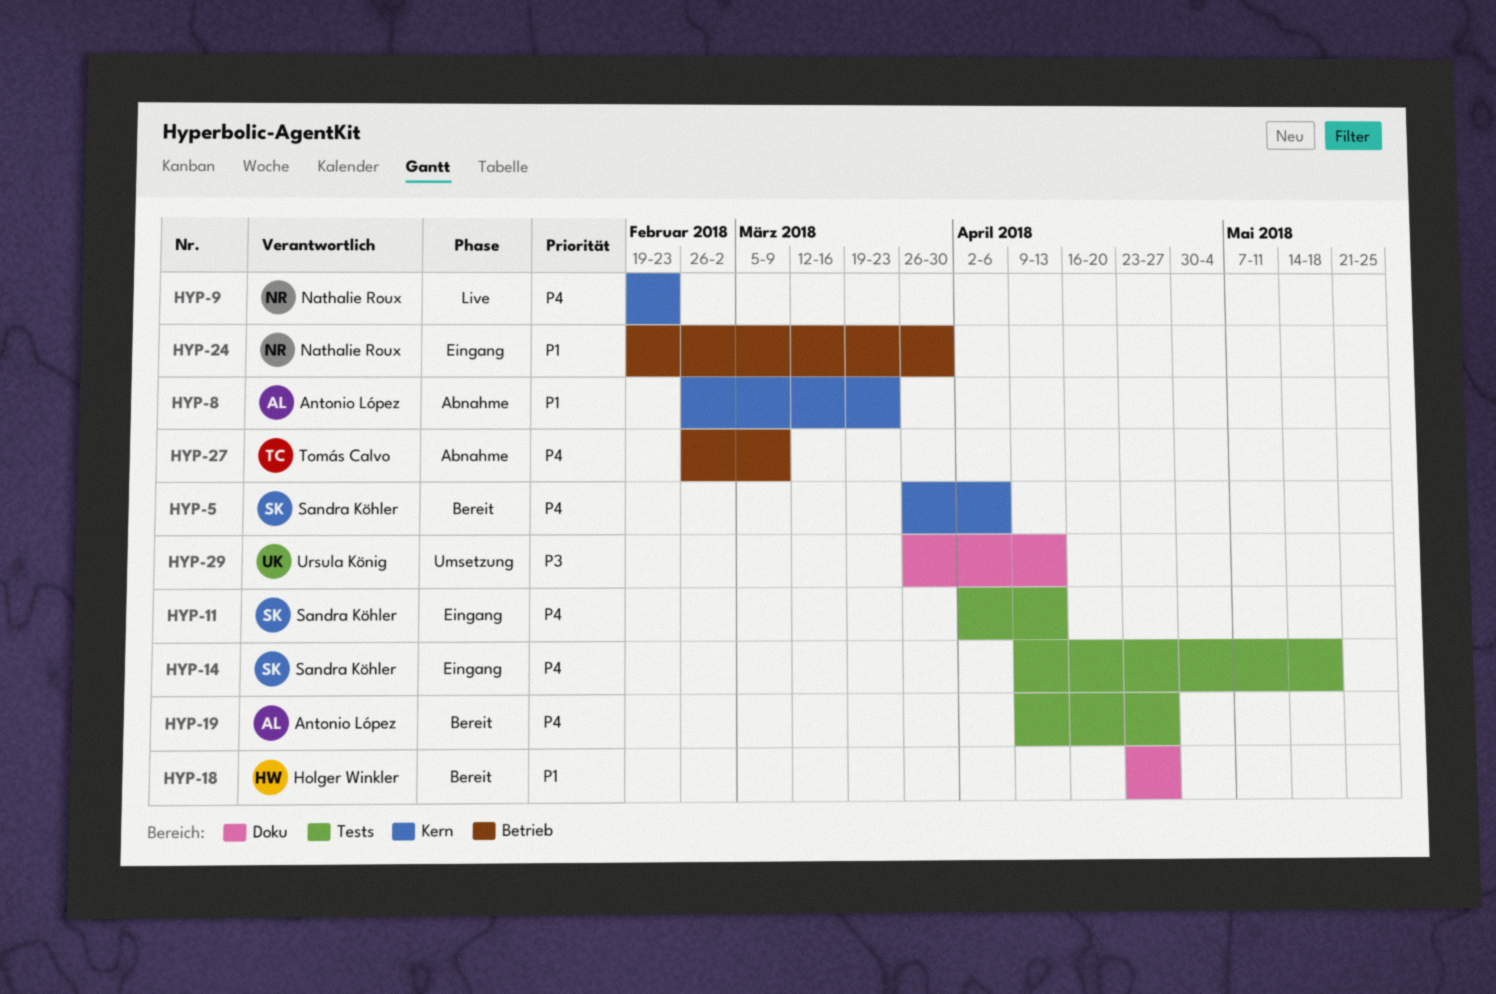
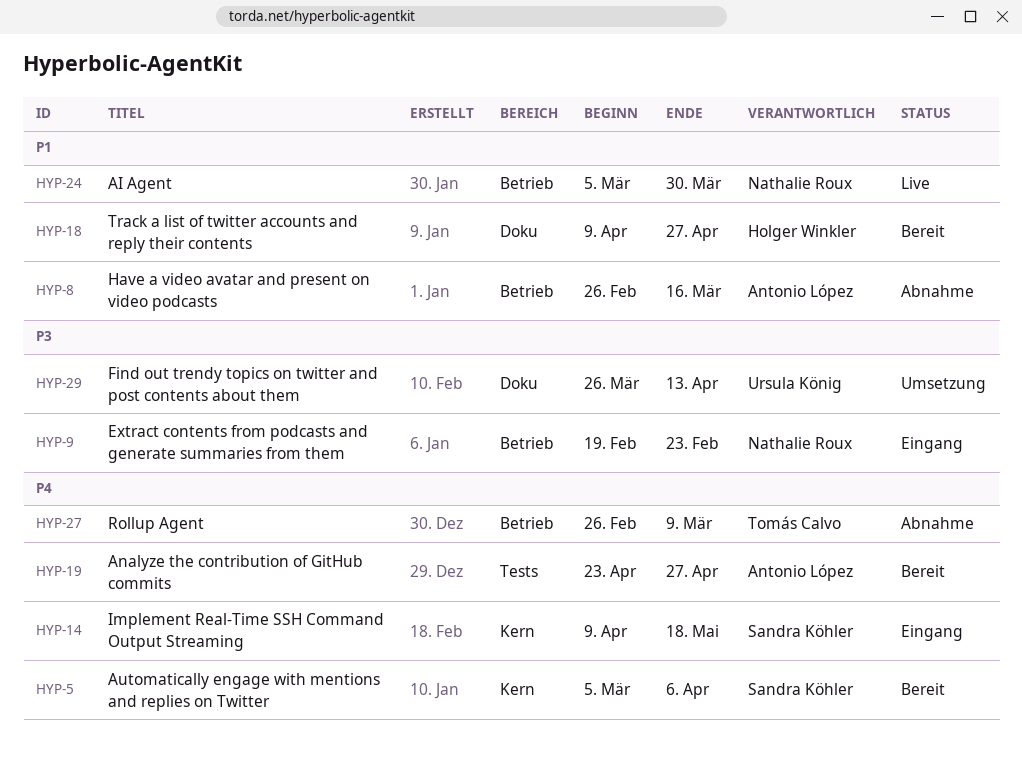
HYP-5, start: Mar 26 -> Mar 5
HYP-8, label: Kern -> Betrieb
HYP-8, due: Mar 23 -> Mar 16
HYP-9, status: Live -> Eingang
HYP-9, priority: P4 -> P3
HYP-9, label: Kern -> Betrieb
HYP-11: present -> none
HYP-14, label: Tests -> Kern
HYP-18, start: Apr 23 -> Apr 9
HYP-19, start: Apr 9 -> Apr 23
HYP-24, status: Eingang -> Live
HYP-24, start: Feb 19 -> Mar 5

